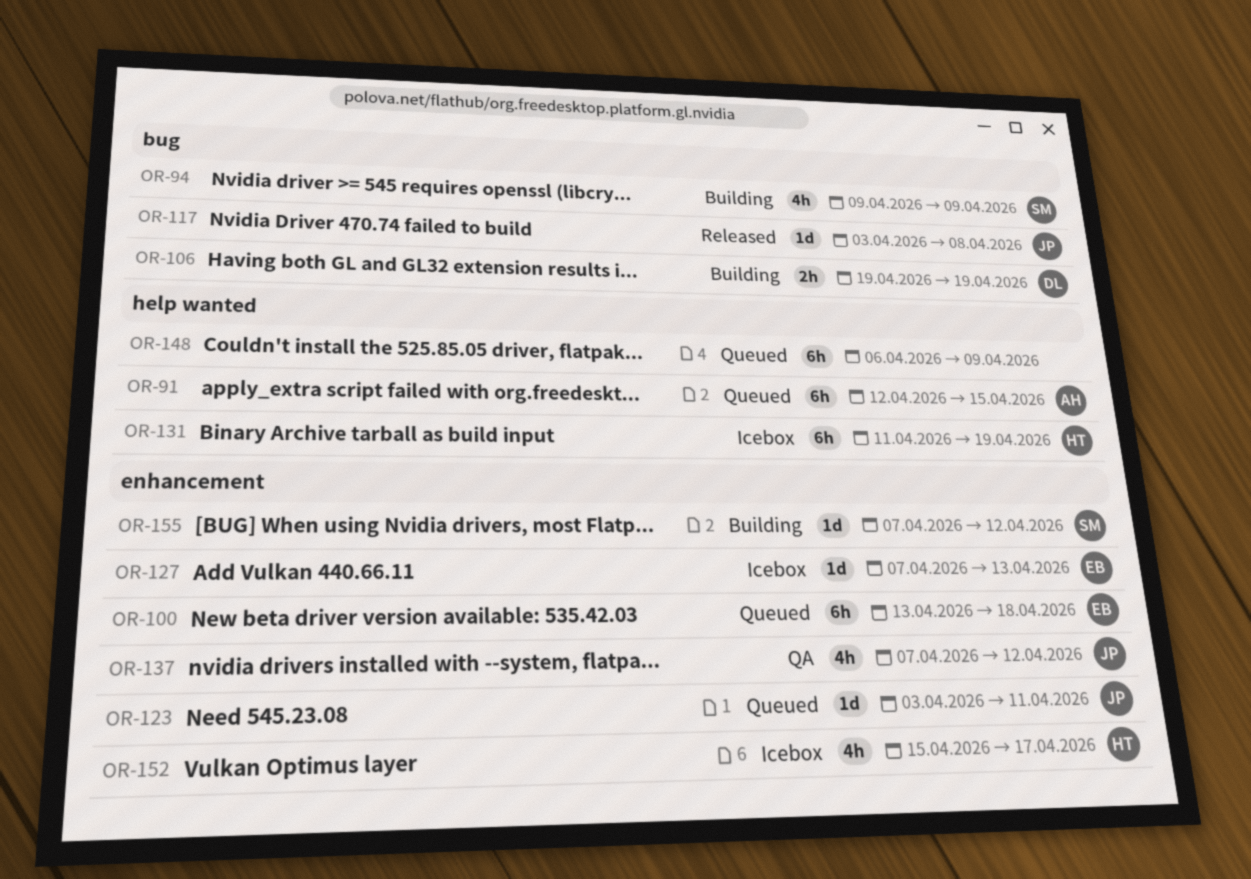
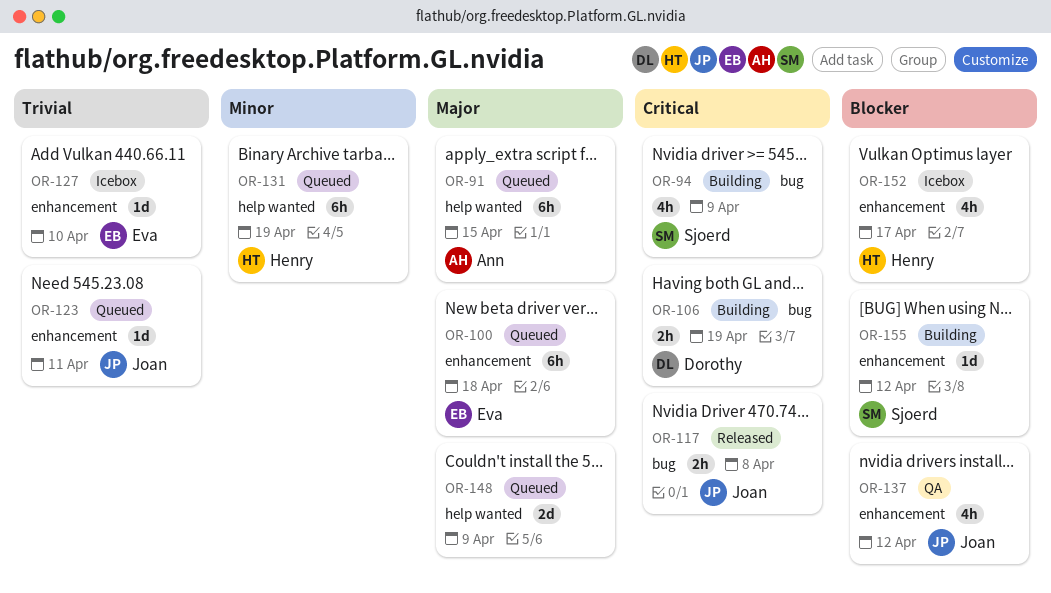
OR-117, estimate: 1d -> 2h
OR-127, due: Apr 13 -> Apr 10
OR-131, status: Icebox -> Queued
OR-148, estimate: 6h -> 2d

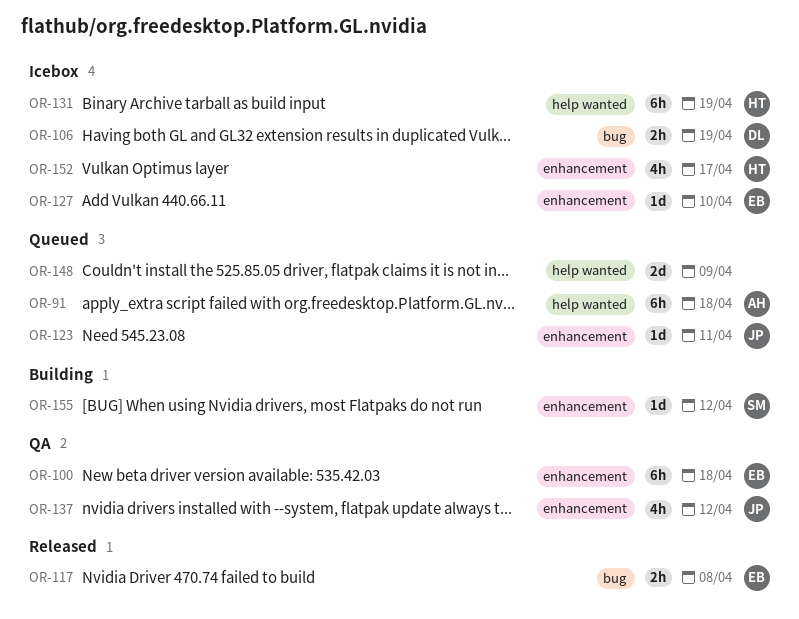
OR-91, due: Apr 15 -> Apr 18
OR-94: present -> none
OR-100, status: Queued -> QA
OR-106, status: Building -> Icebox
OR-117, owner: Joan -> Eva
OR-131, status: Queued -> Icebox

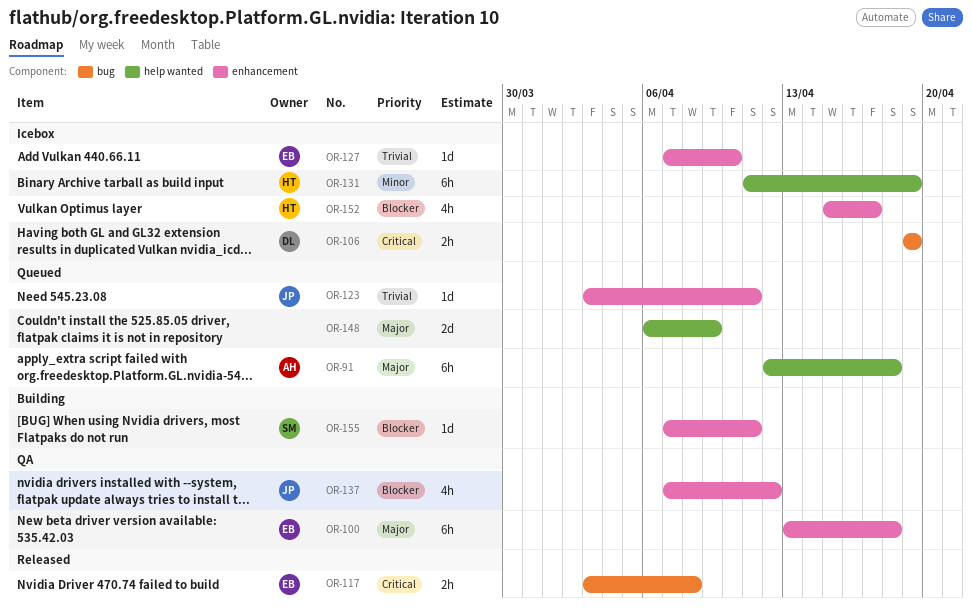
OR-155, due: Apr 12 -> Apr 11

